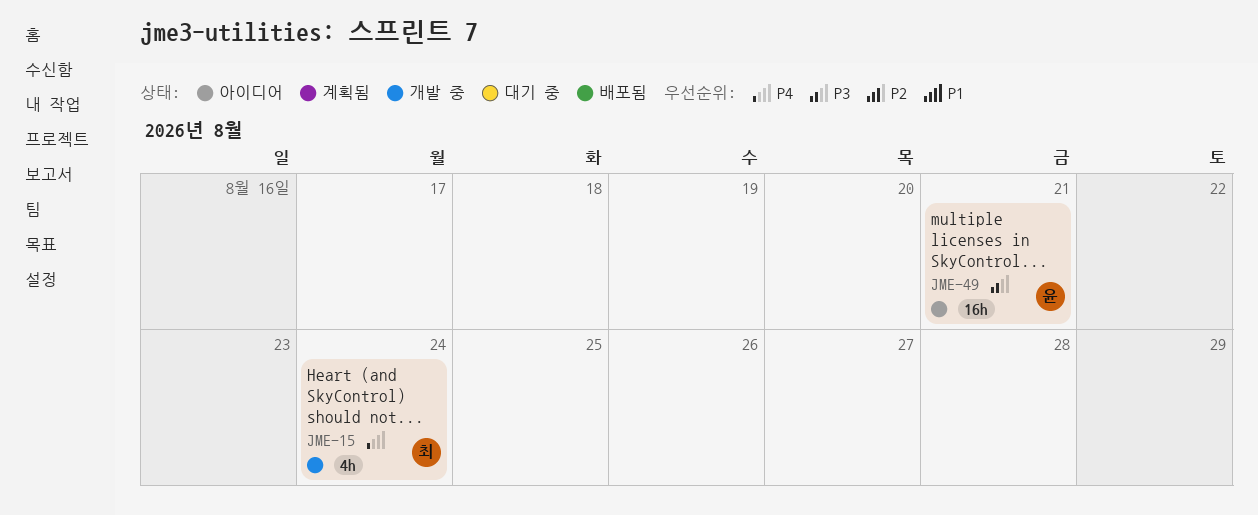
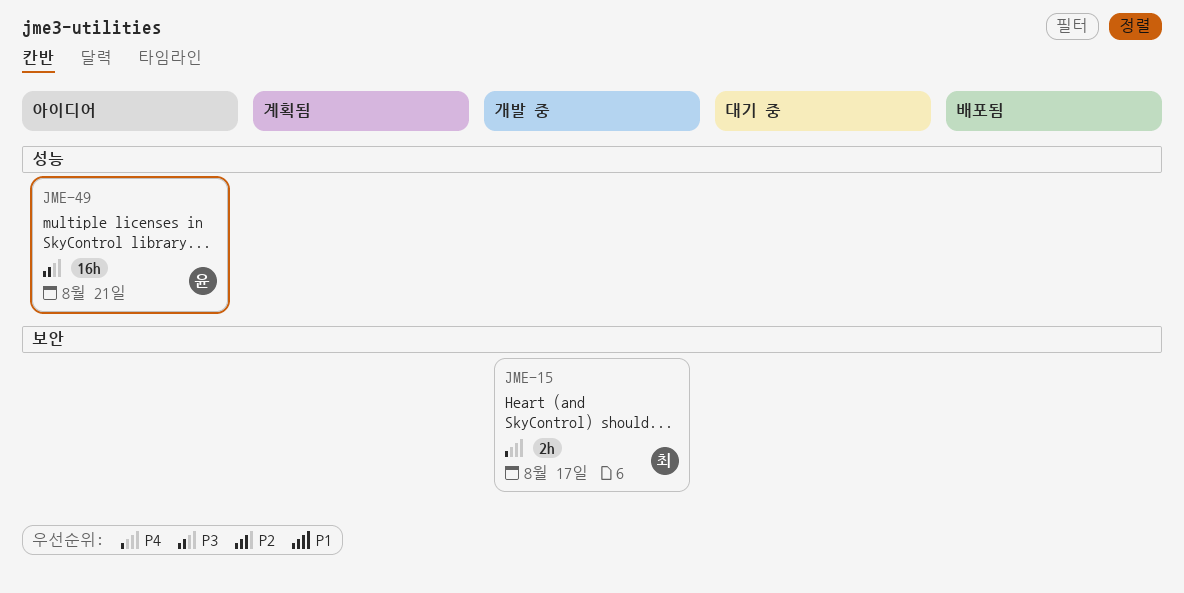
JME-15, estimate: 4h -> 2h
JME-15, due: Aug 24 -> Aug 17

